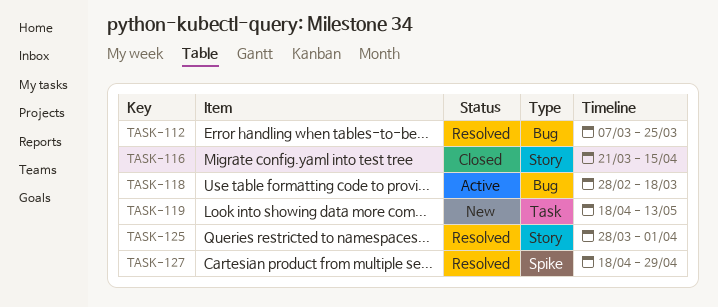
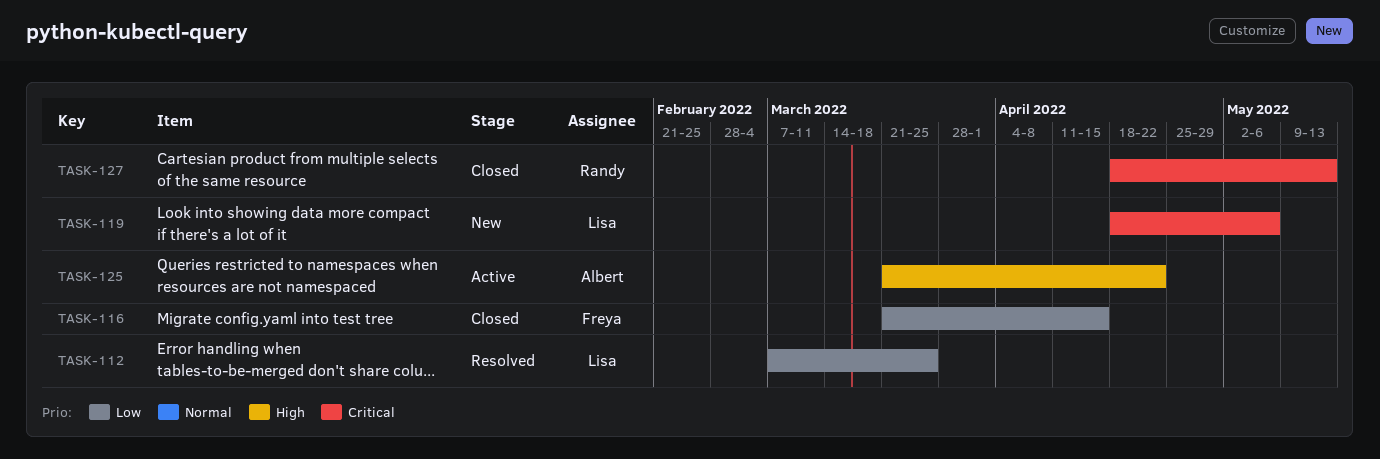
TASK-118: present -> none
TASK-119, due: May 13 -> May 6
TASK-125, status: Resolved -> Active
TASK-125, start: Mar 28 -> Mar 21
TASK-125, due: Apr 1 -> Apr 22
TASK-127, status: Resolved -> Closed
TASK-127, due: Apr 29 -> May 13

